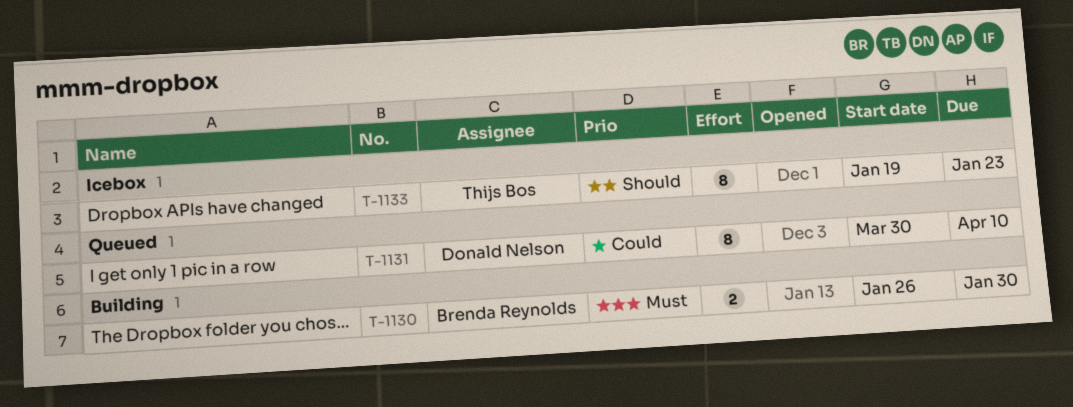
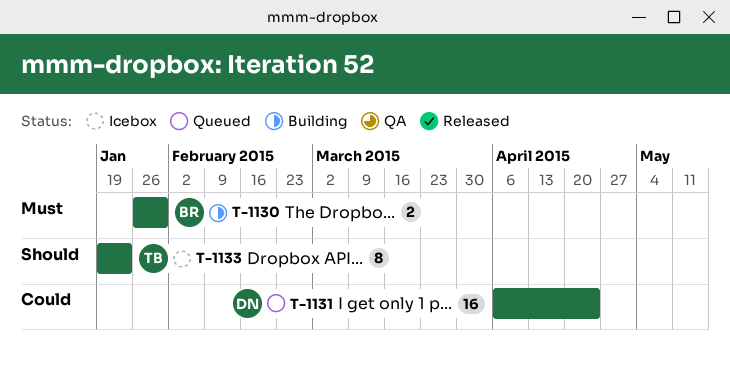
T-1131, estimate: 8 -> 16
T-1131, start: Mar 30 -> Apr 6
T-1131, due: Apr 10 -> Apr 24

